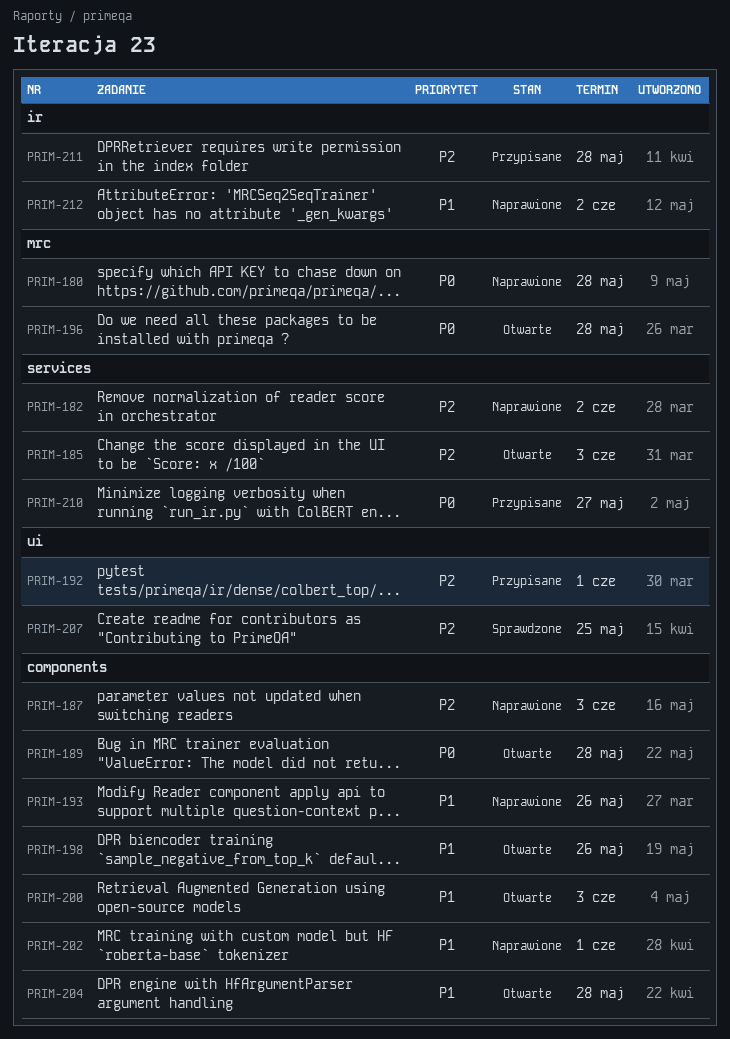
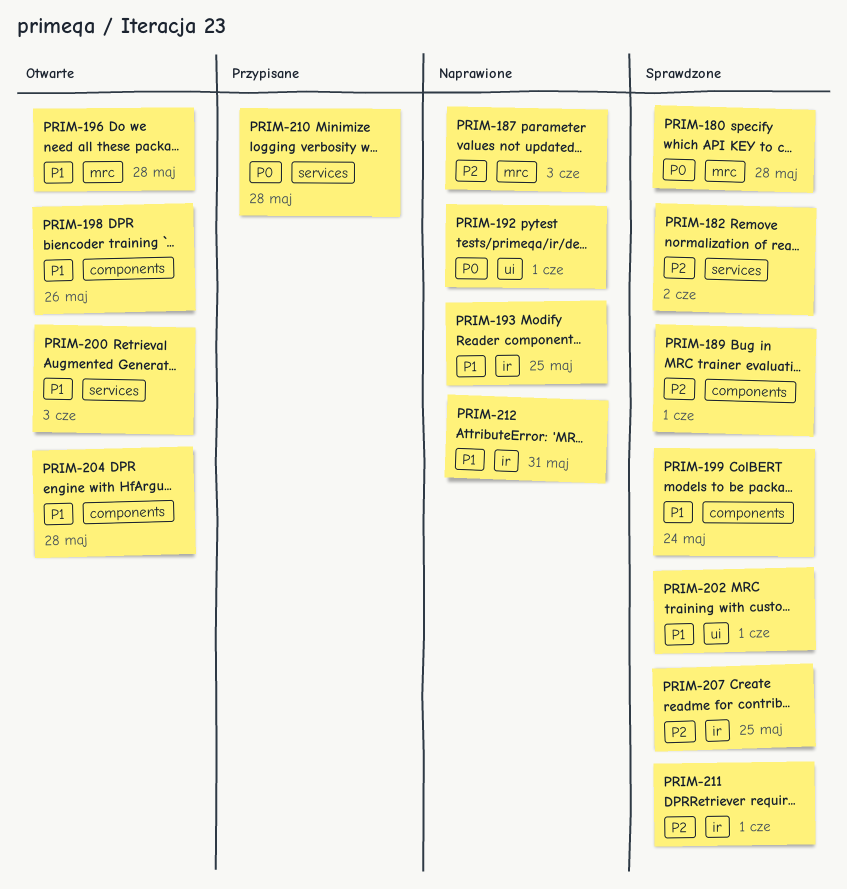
PRIM-180, status: Naprawione -> Sprawdzone
PRIM-182, status: Naprawione -> Sprawdzone
PRIM-185: present -> none
PRIM-187, label: components -> mrc
PRIM-189, status: Otwarte -> Sprawdzone
PRIM-189, priority: P0 -> P2
PRIM-189, due: May 28 -> Jun 1
PRIM-192, status: Przypisane -> Naprawione
PRIM-192, priority: P2 -> P0
PRIM-193, label: components -> ir
PRIM-193, due: May 26 -> May 25
PRIM-196, priority: P0 -> P1
PRIM-199: none -> present
PRIM-200, label: components -> services
PRIM-202, status: Naprawione -> Sprawdzone
PRIM-202, label: components -> ui
PRIM-207, label: ui -> ir
PRIM-210, due: May 27 -> May 28
PRIM-211, status: Przypisane -> Sprawdzone
PRIM-211, due: May 28 -> Jun 1
PRIM-212, due: Jun 2 -> May 31

